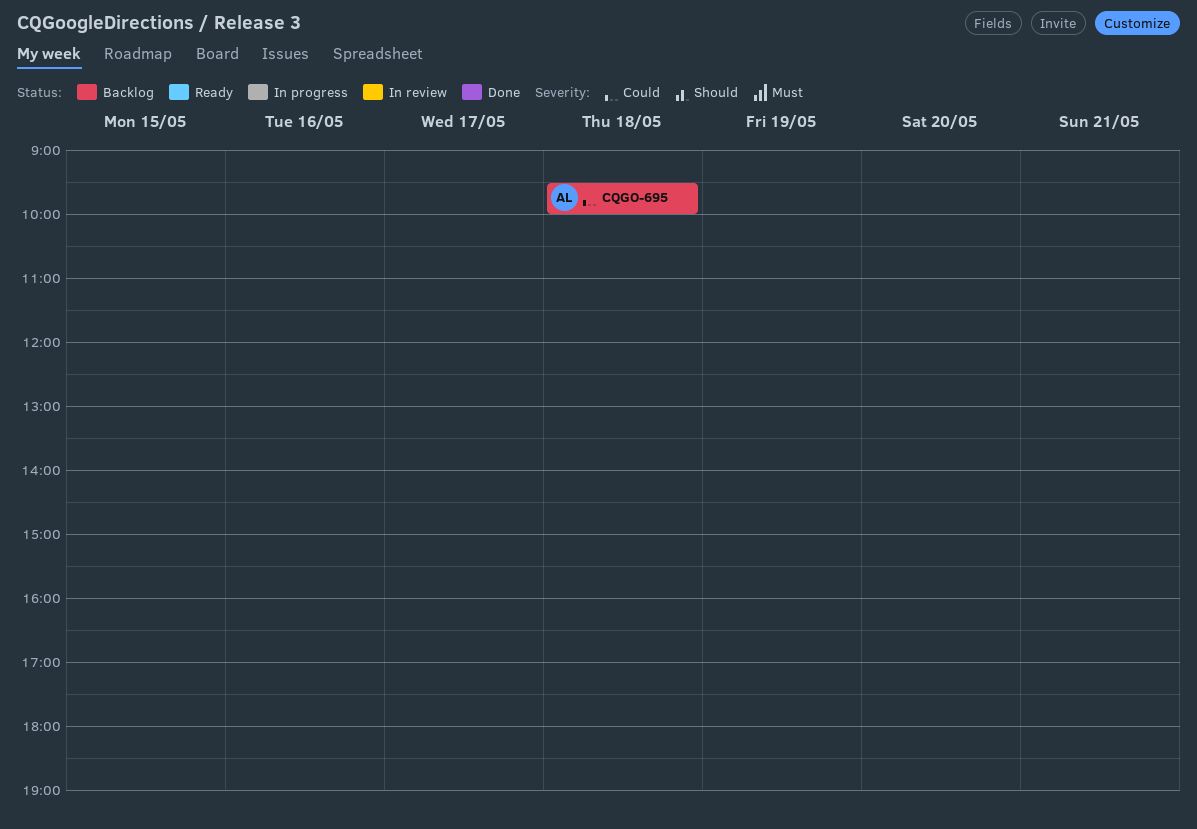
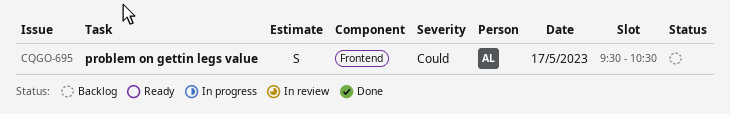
CQGO-695, day: May 18 -> May 17
CQGO-695, ends: 10:00 -> 10:30

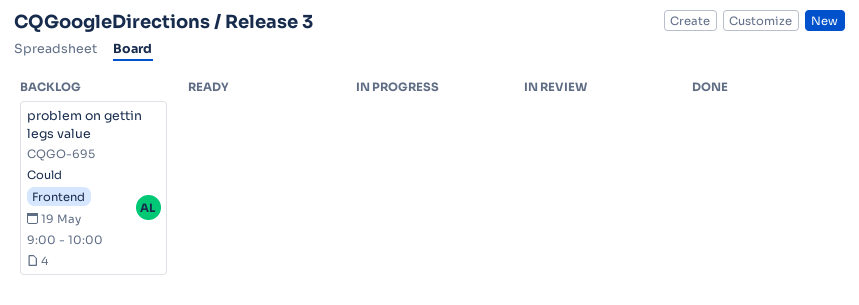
CQGO-695, day: May 17 -> May 19
CQGO-695, begins: 09:30 -> 09:00
CQGO-695, ends: 10:30 -> 10:00

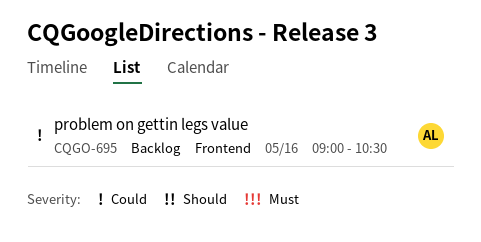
CQGO-695, day: May 19 -> May 16
CQGO-695, ends: 10:00 -> 10:30

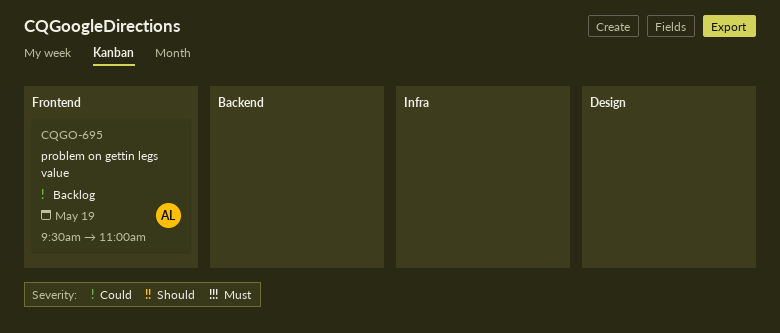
CQGO-695, day: May 16 -> May 19
CQGO-695, begins: 09:00 -> 09:30
CQGO-695, ends: 10:30 -> 11:00

